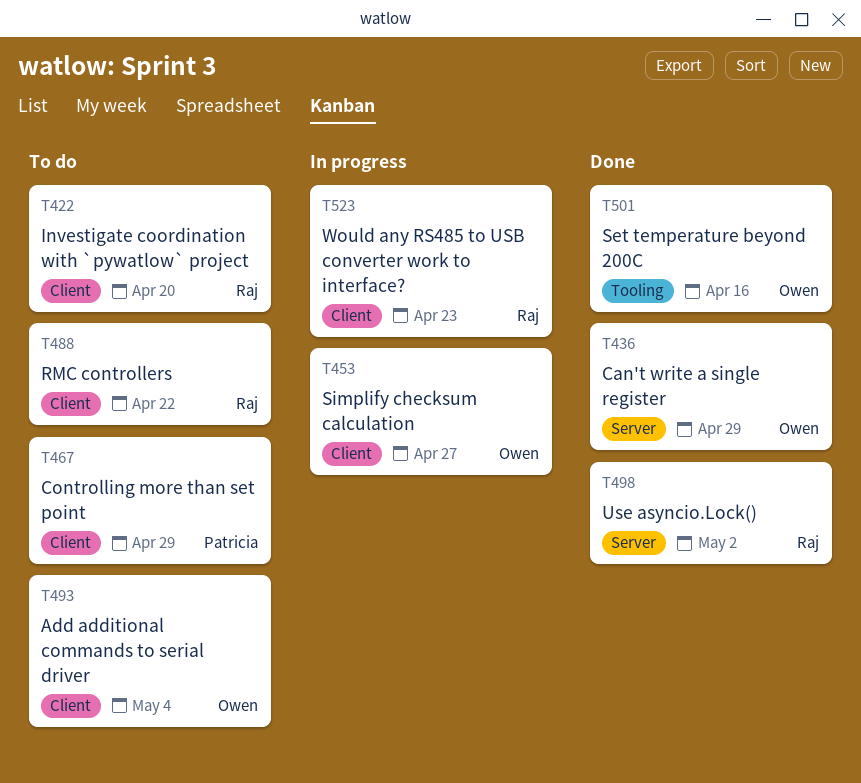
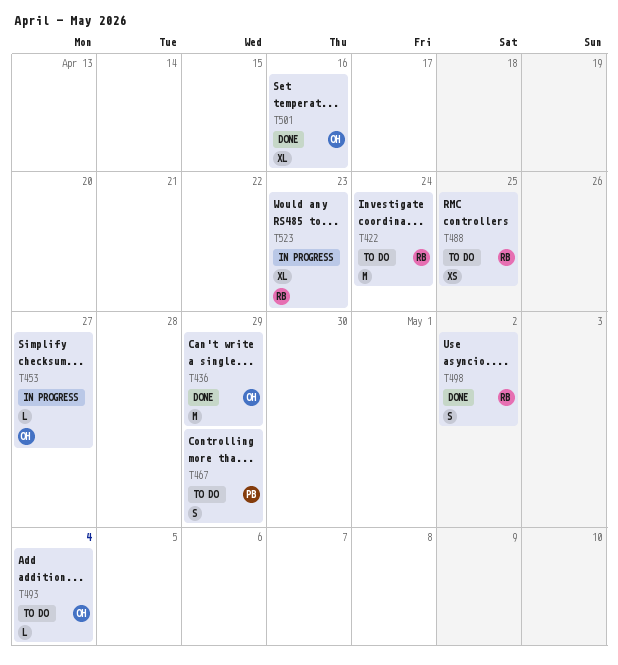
T422, due: Apr 20 -> Apr 24
T488, due: Apr 22 -> Apr 25

